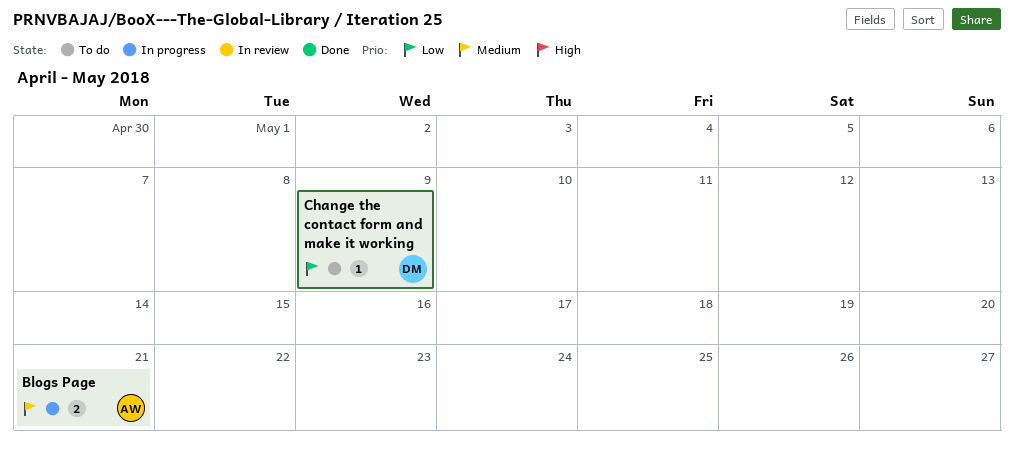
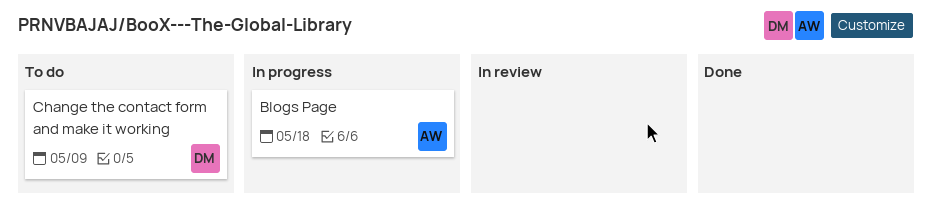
Blogs Page, due: May 21 -> May 18

